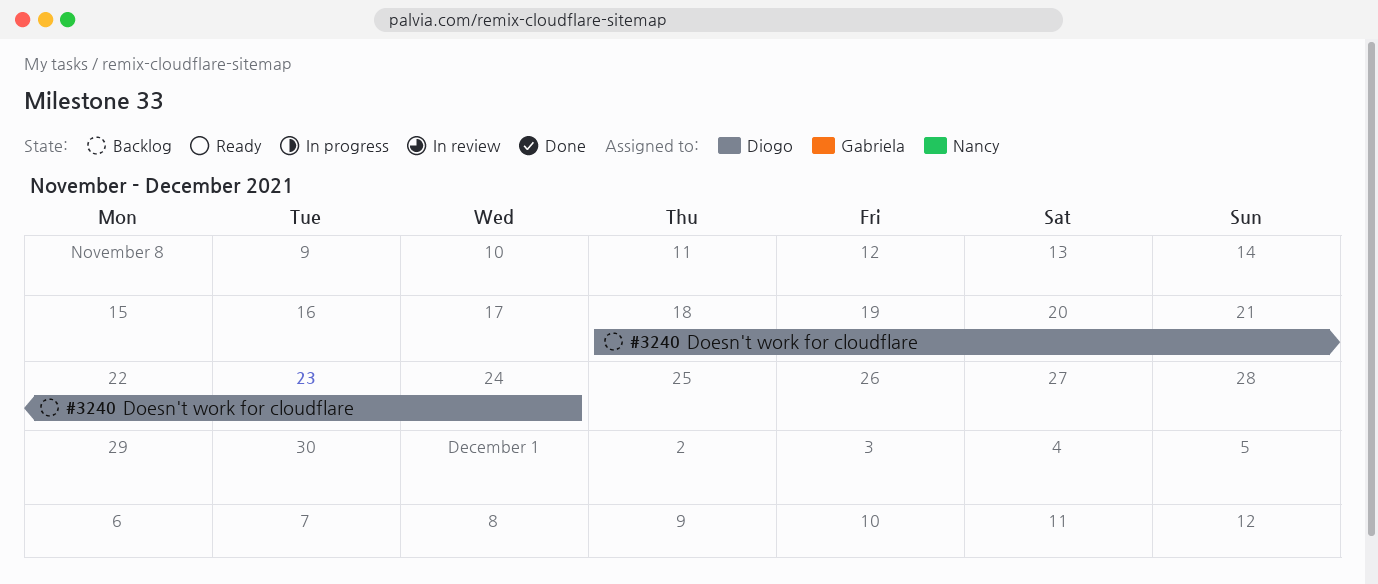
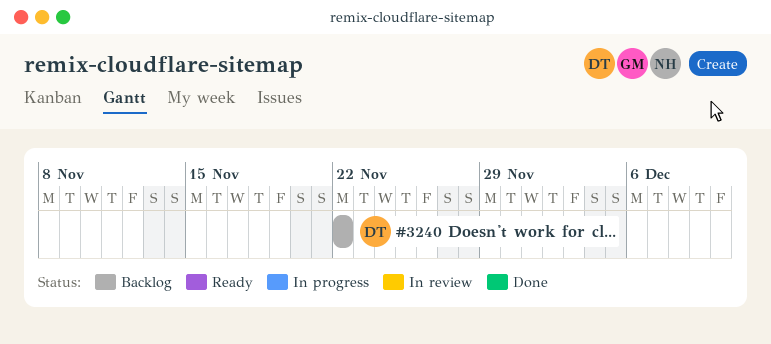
#3240, start: Nov 18 -> Nov 22
#3240, due: Nov 24 -> Nov 22

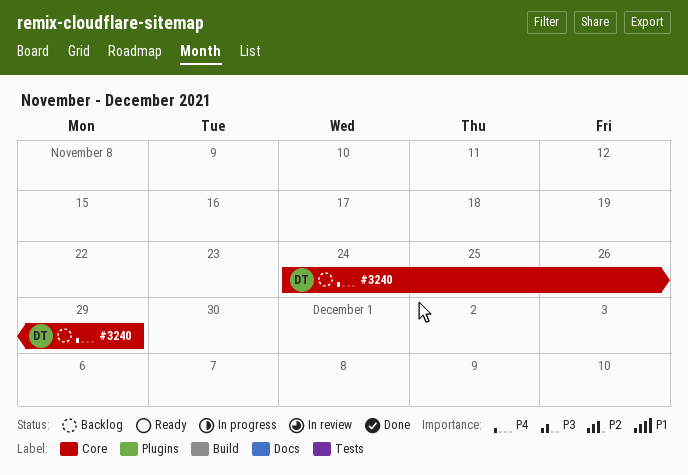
#3240, start: Nov 22 -> Nov 24
#3240, due: Nov 22 -> Nov 29

